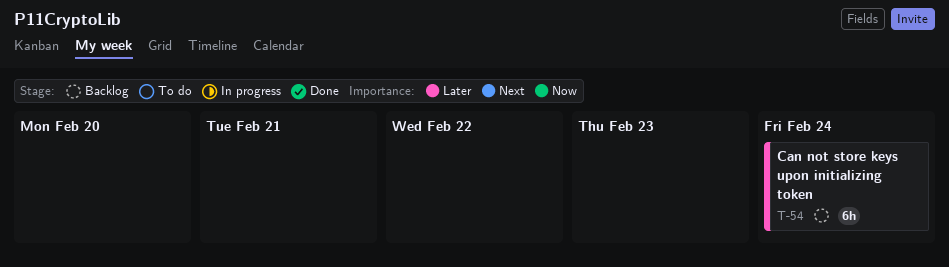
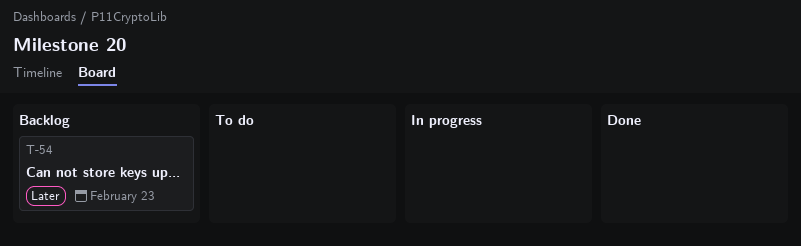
T-54, due: Feb 24 -> Feb 23

